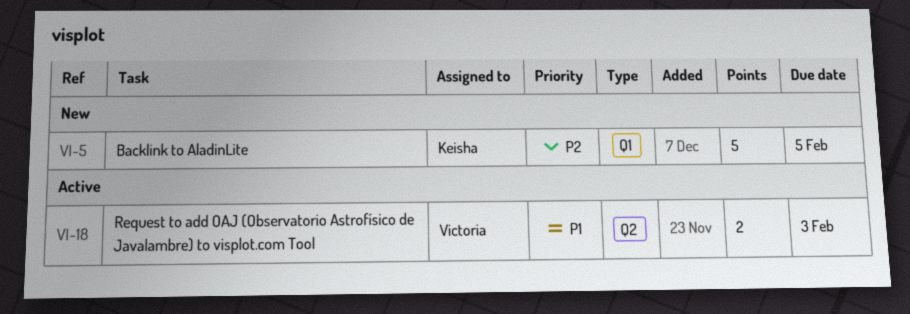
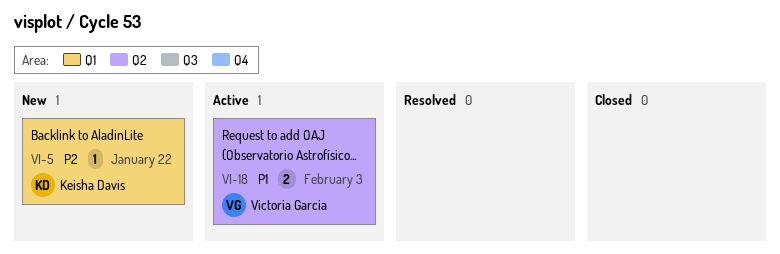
VI-5, estimate: 5 -> 1
VI-5, due: Feb 5 -> Jan 22

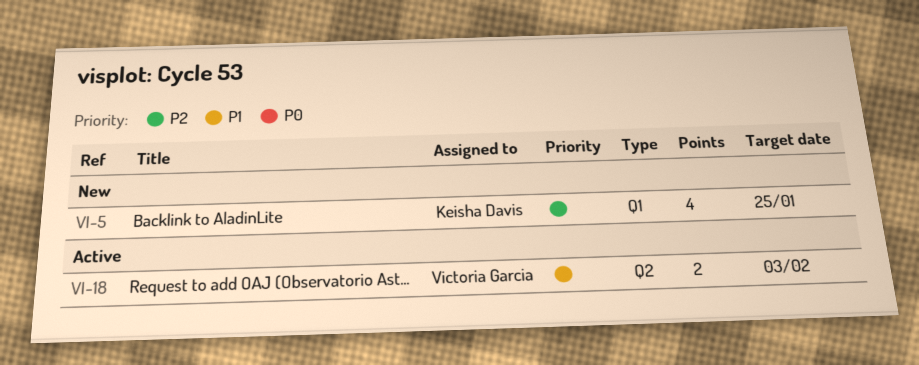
VI-5, estimate: 1 -> 4
VI-5, due: Jan 22 -> Jan 25

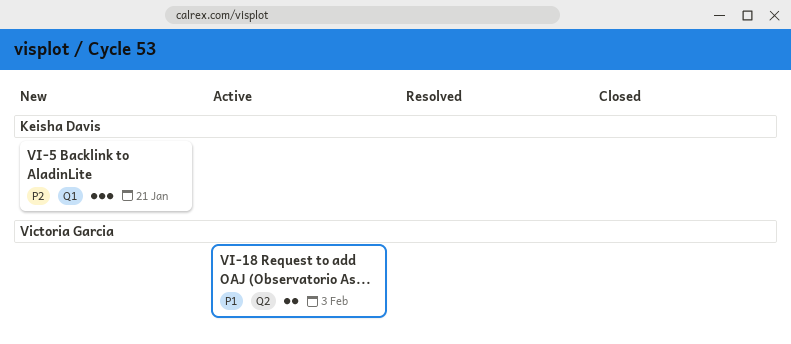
VI-5, estimate: 4 -> 3
VI-5, due: Jan 25 -> Jan 21

